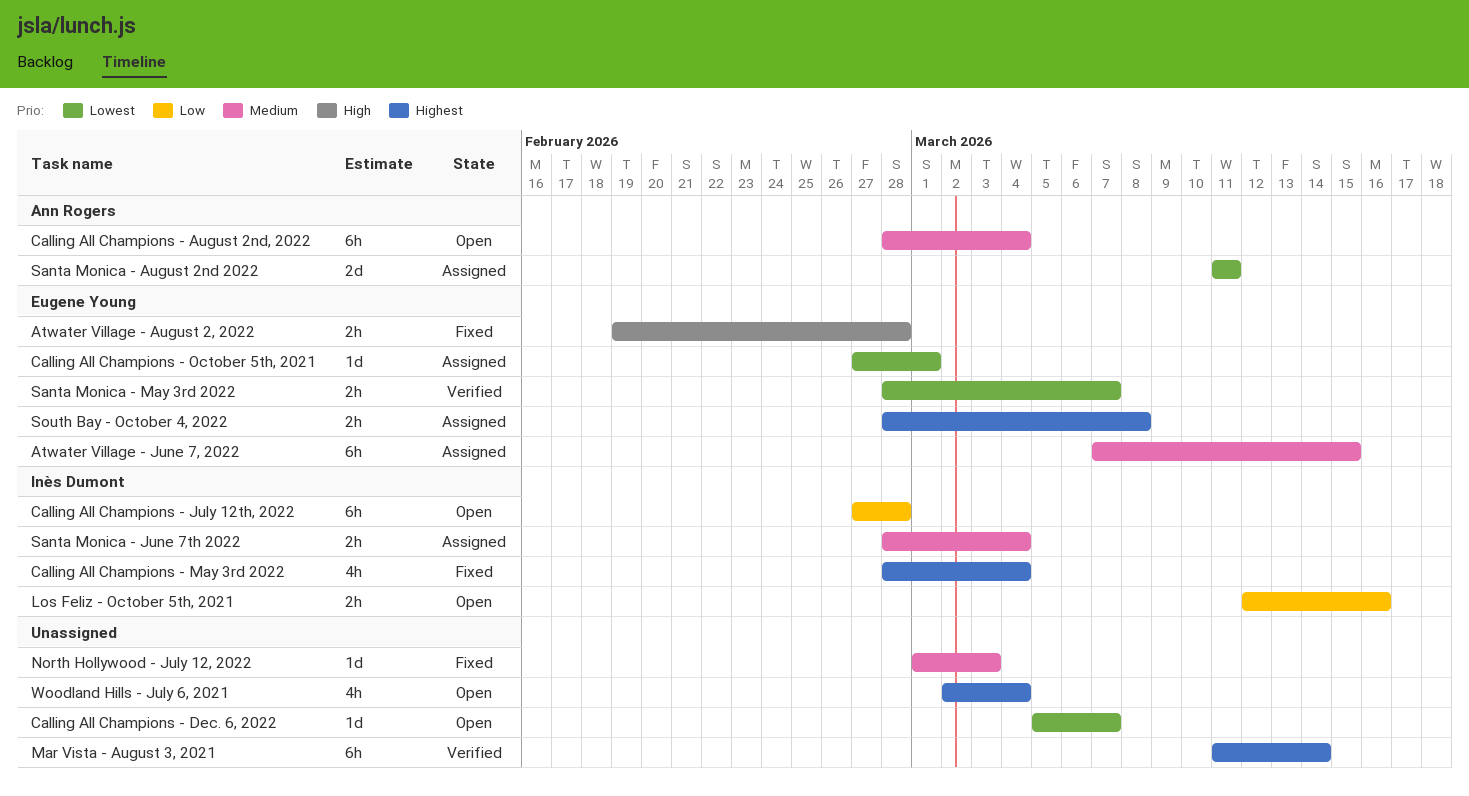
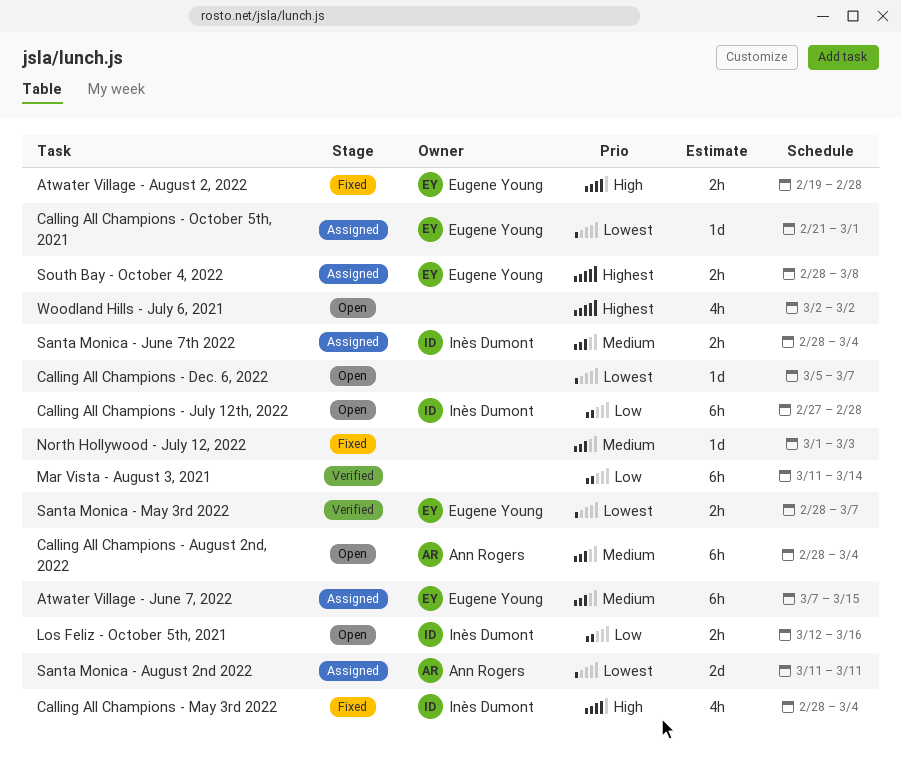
Calling All Champions - May 3rd 2022, priority: Highest -> High
Calling All Champions - October 5th, 2021, start: Feb 27 -> Feb 21
Mar Vista - August 3, 2021, priority: Highest -> Low
Woodland Hills - July 6, 2021, due: Mar 4 -> Mar 2

